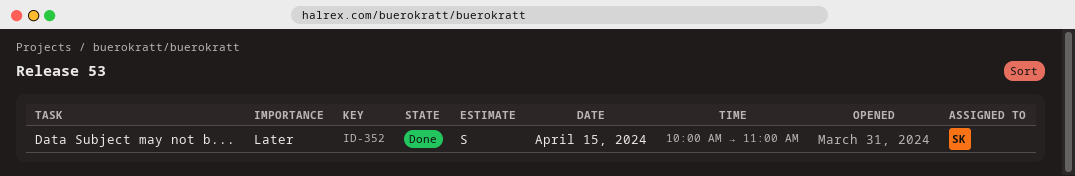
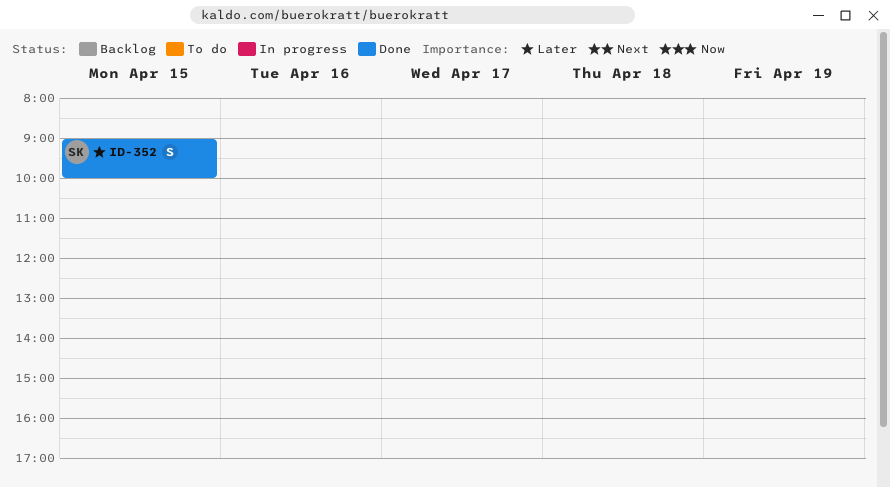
ID-352, begins: 10:00 -> 09:00
ID-352, ends: 11:00 -> 10:00

